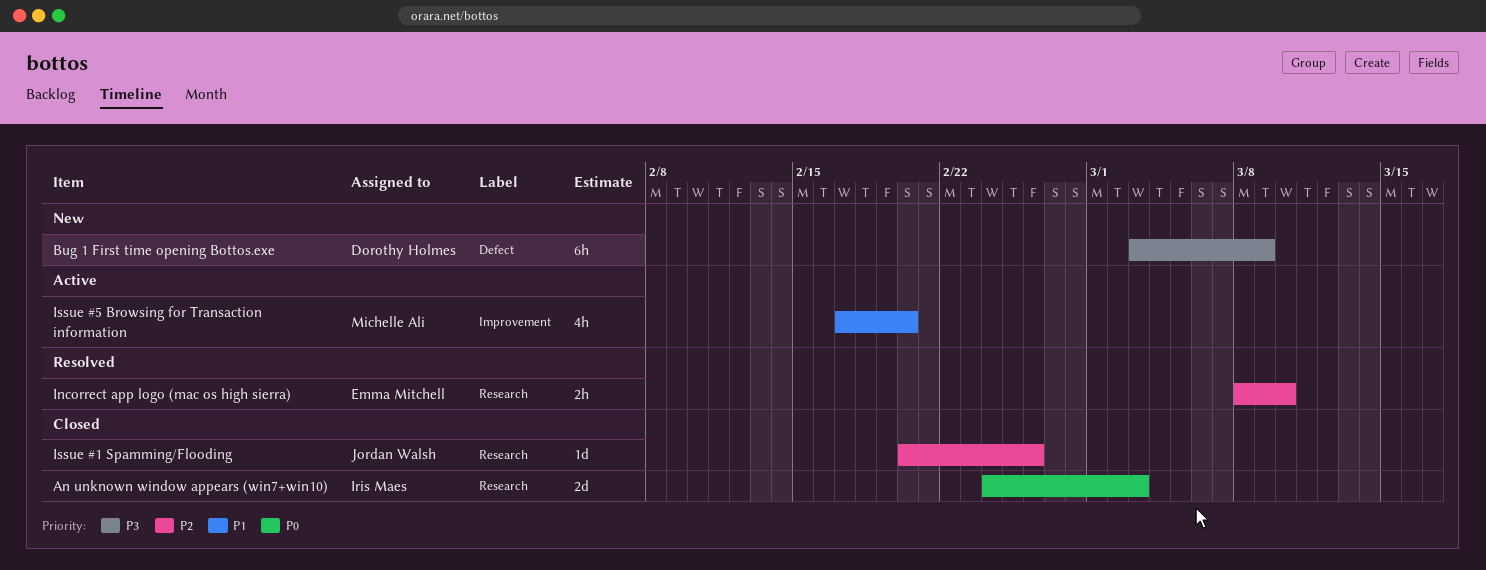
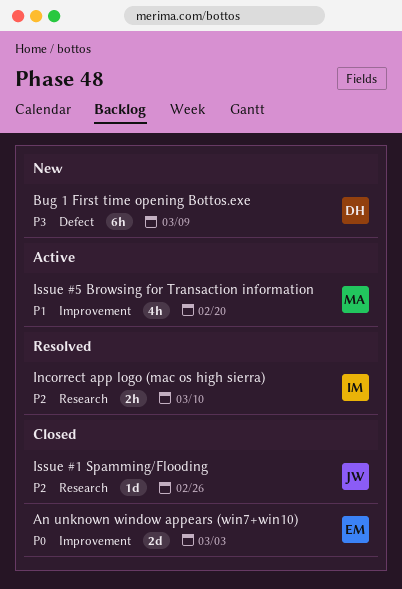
An unknown window appears (win7+win10), owner: Iris Maes -> Emma Mitchell
An unknown window appears (win7+win10), label: Research -> Improvement
Incorrect app logo (mac os high sierra), owner: Emma Mitchell -> Iris Maes

